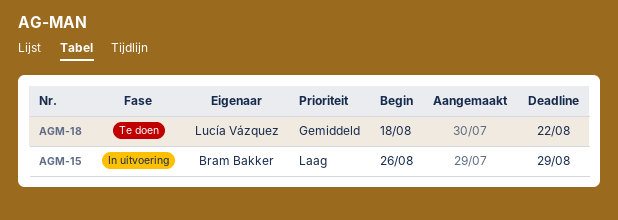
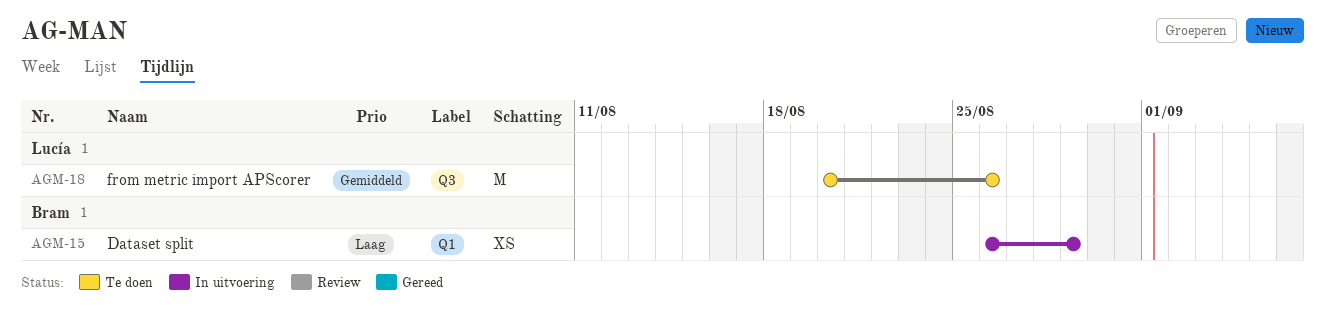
AGM-18, start: Aug 18 -> Aug 20
AGM-18, due: Aug 22 -> Aug 26

